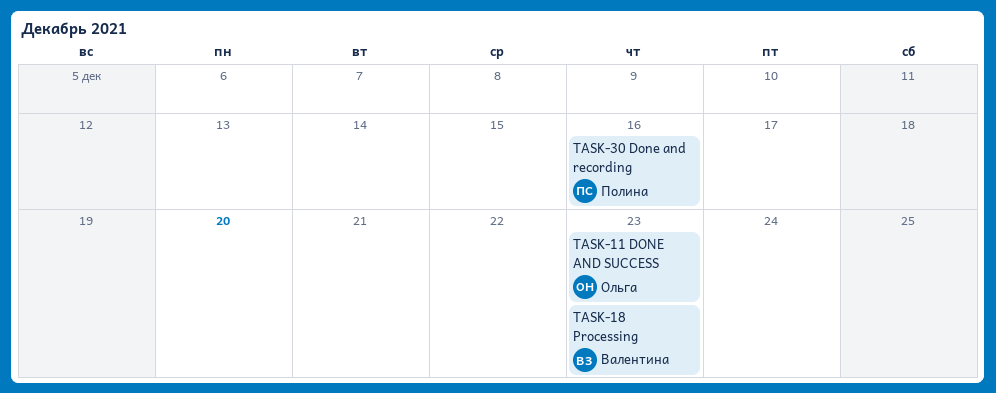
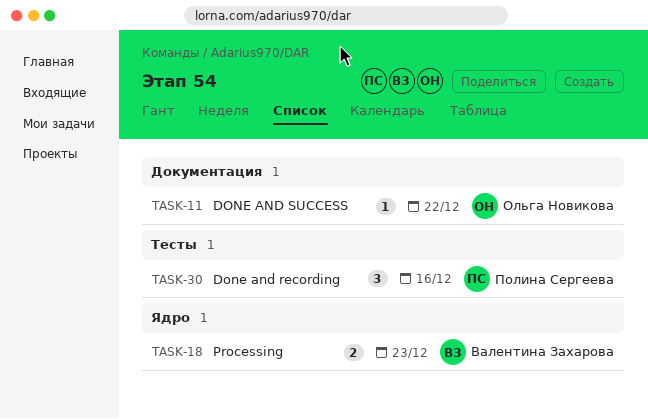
TASK-11, due: Dec 23 -> Dec 22

